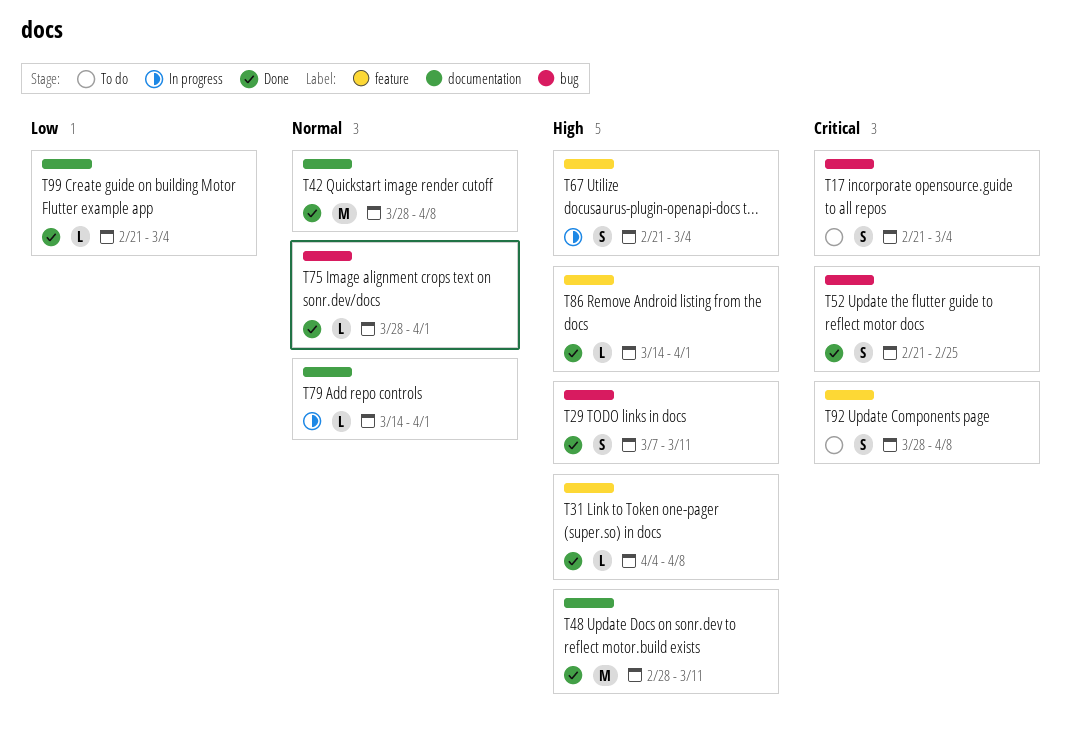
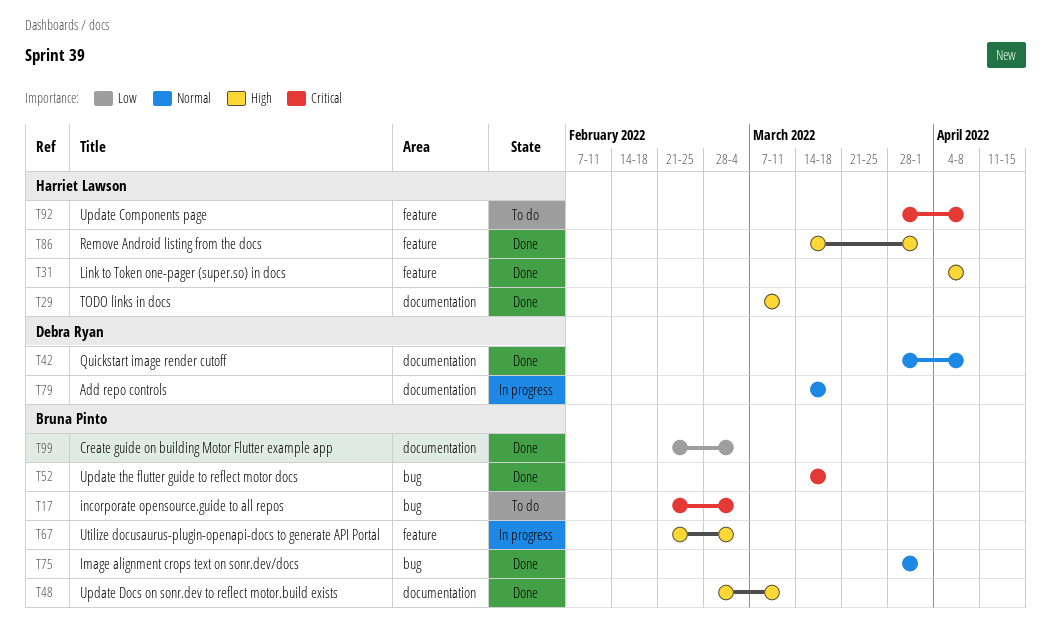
T29, label: bug -> documentation
T52, start: Feb 21 -> Mar 14
T52, due: Feb 25 -> Mar 18
T79, due: Apr 1 -> Mar 18

